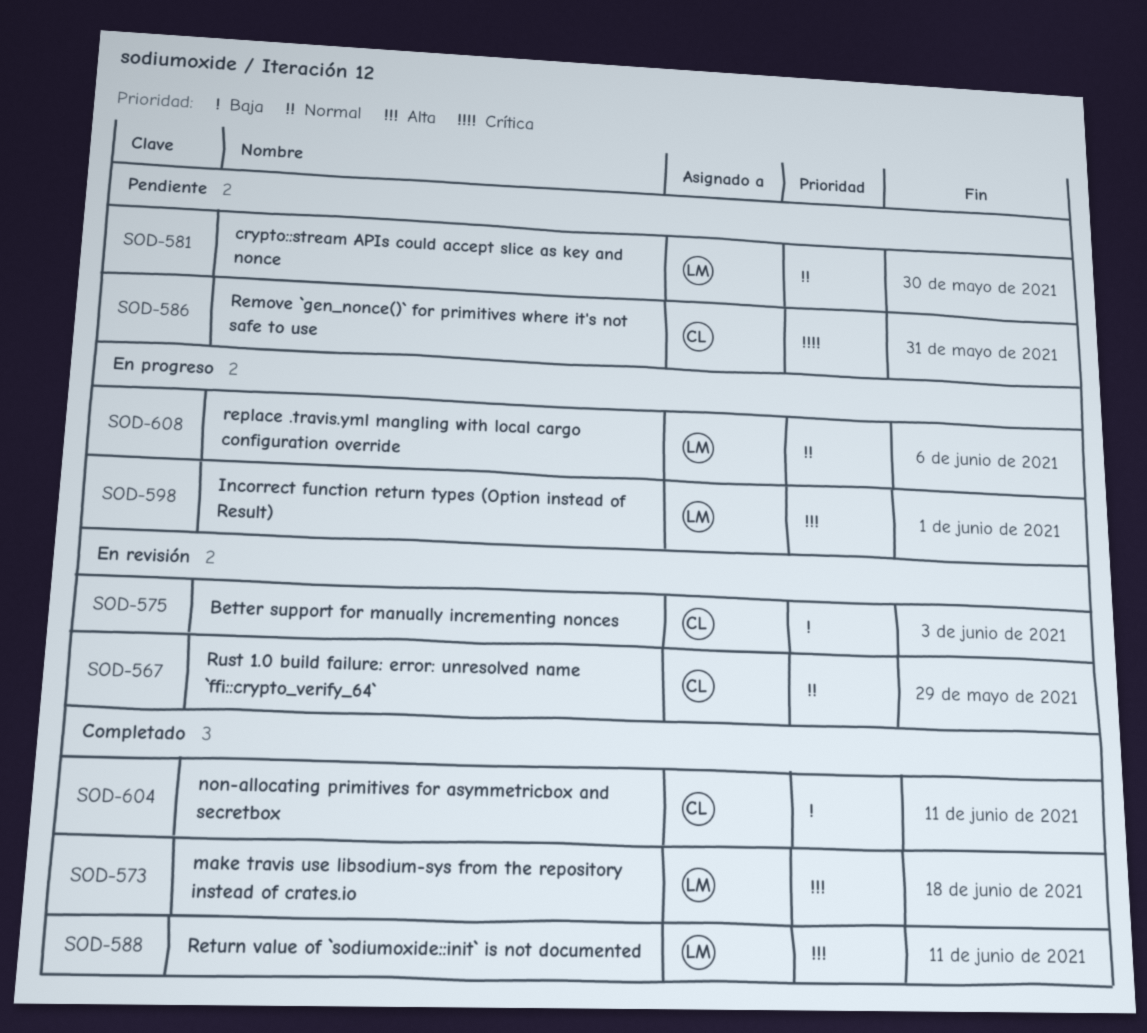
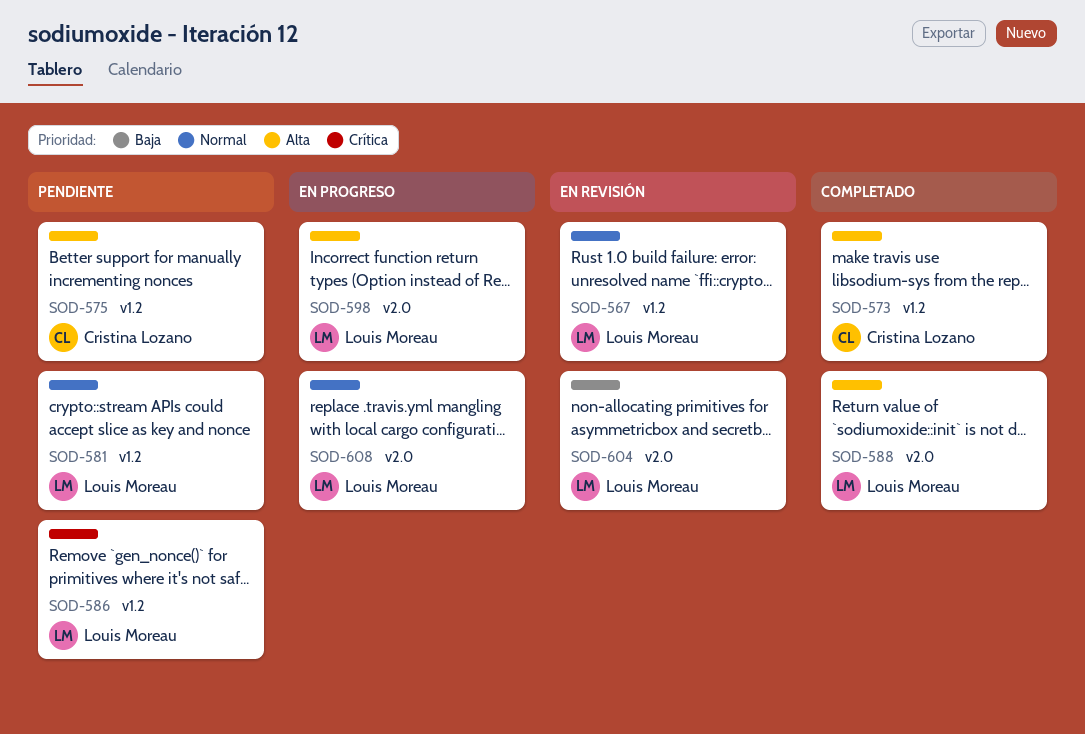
SOD-567, owner: Cristina Lozano -> Louis Moreau
SOD-573, owner: Louis Moreau -> Cristina Lozano
SOD-575, status: En revisión -> Pendiente
SOD-575, priority: Baja -> Alta
SOD-586, owner: Cristina Lozano -> Louis Moreau
SOD-604, status: Completado -> En revisión
SOD-604, owner: Cristina Lozano -> Louis Moreau

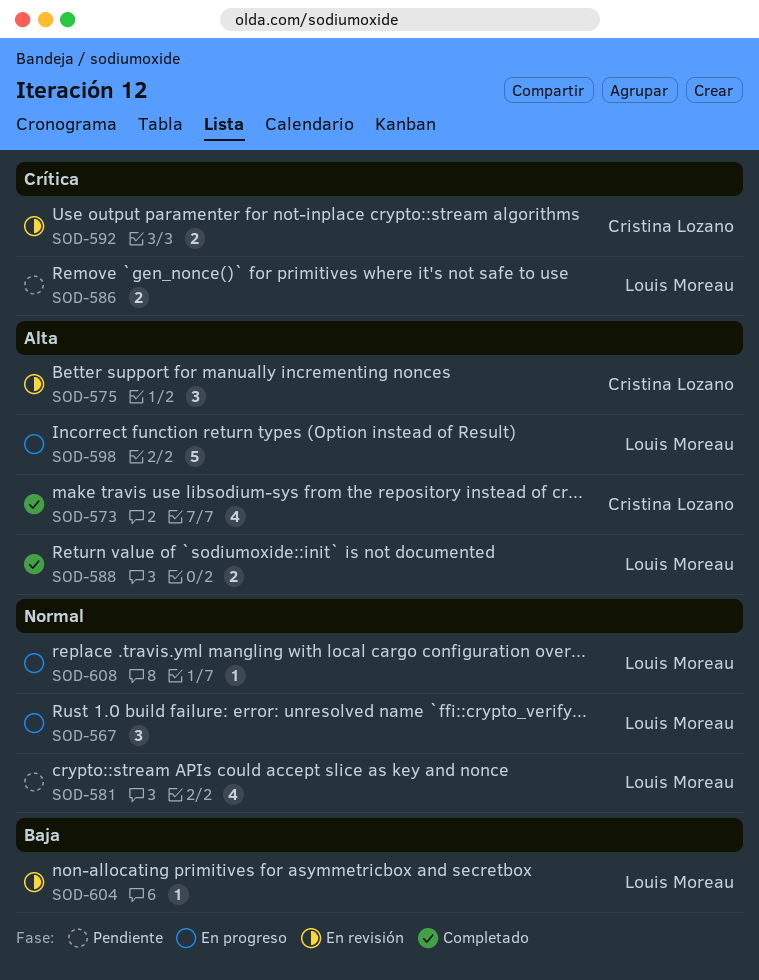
SOD-567, status: En revisión -> En progreso
SOD-575, status: Pendiente -> En revisión
SOD-592: none -> present

